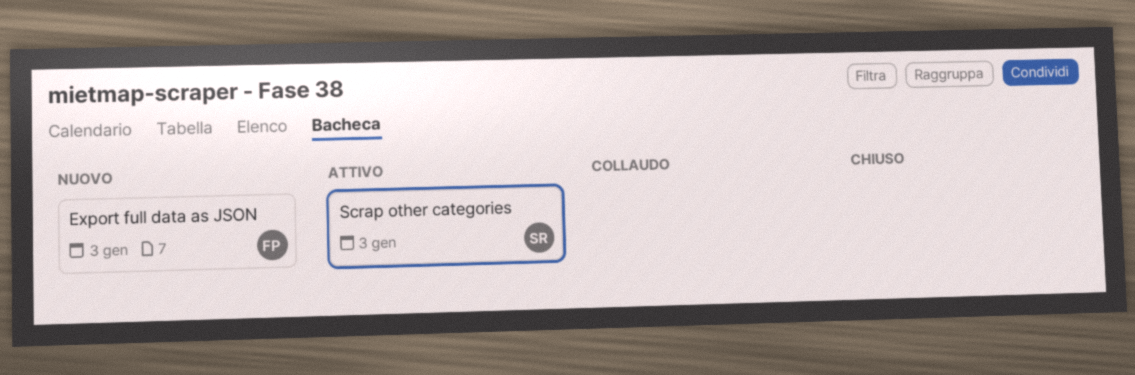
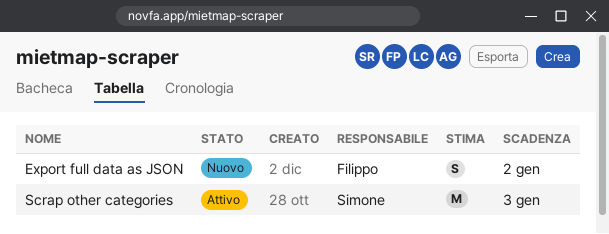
Export full data as JSON, due: Jan 3 -> Jan 2

